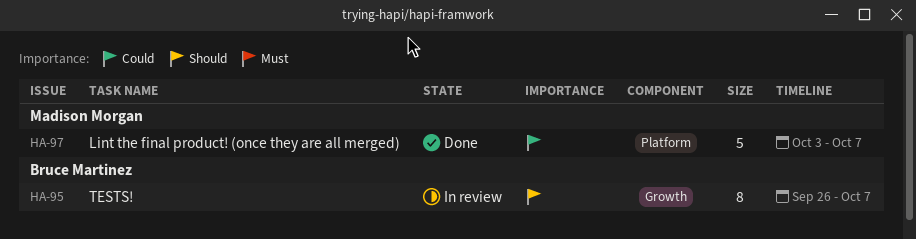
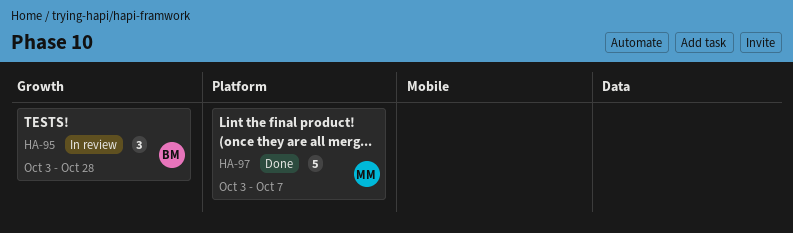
HA-95, estimate: 8 -> 3
HA-95, start: Sep 26 -> Oct 3
HA-95, due: Oct 7 -> Oct 28

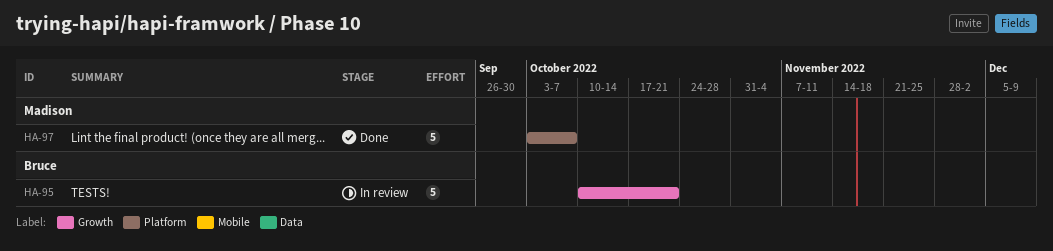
HA-95, estimate: 3 -> 5
HA-95, start: Oct 3 -> Oct 10
HA-95, due: Oct 28 -> Oct 21

